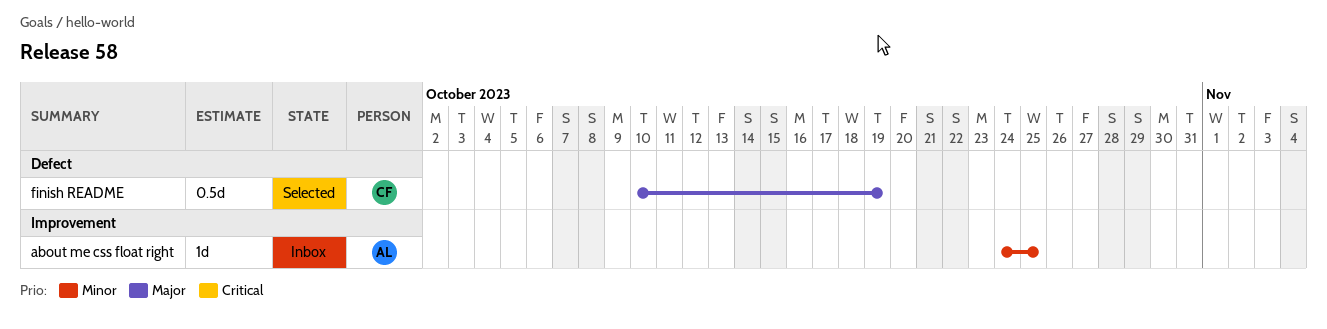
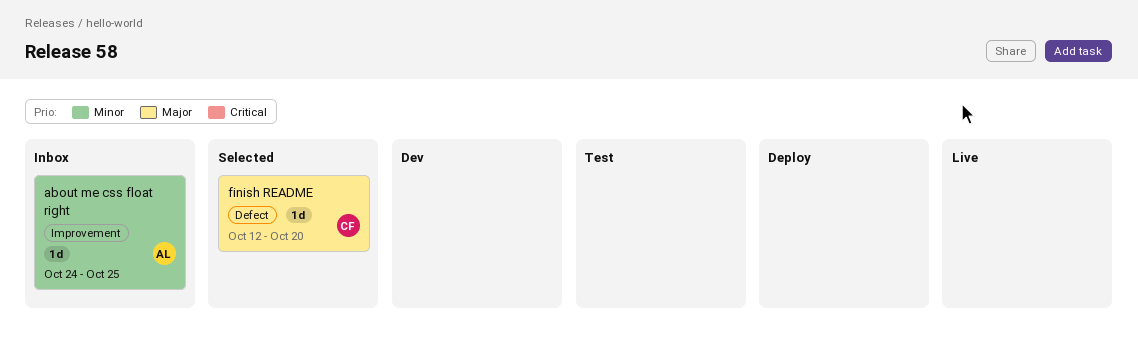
finish README, estimate: 0.5d -> 1d
finish README, start: Oct 10 -> Oct 12
finish README, due: Oct 19 -> Oct 20

